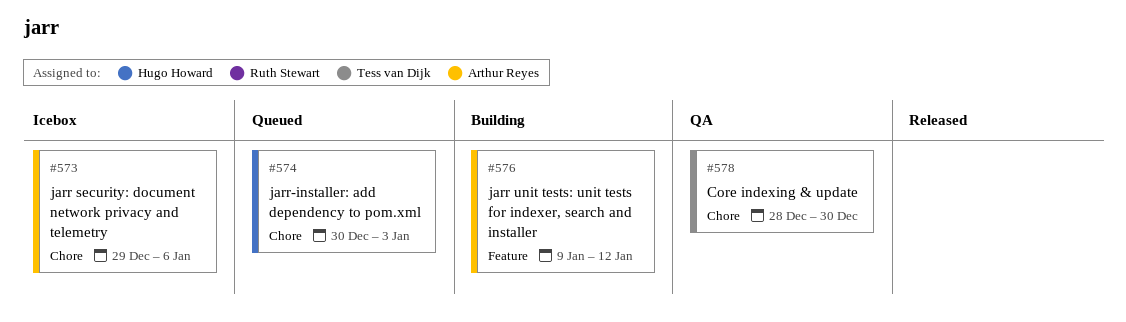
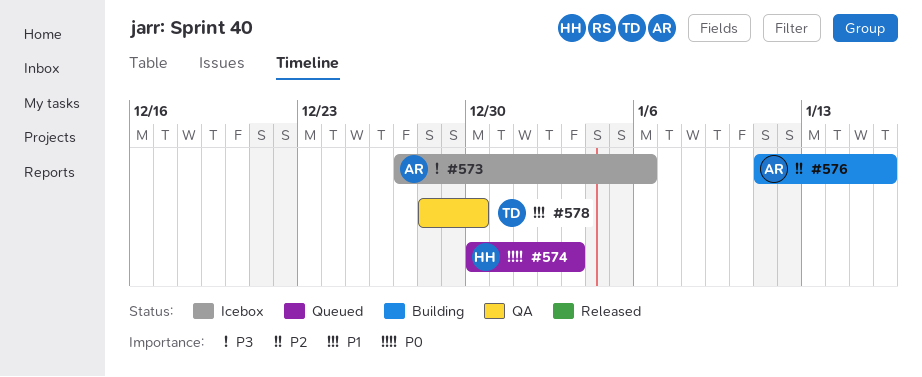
#573, start: Dec 29 -> Dec 27
#576, start: Jan 9 -> Jan 11
#576, due: Jan 12 -> Jan 16

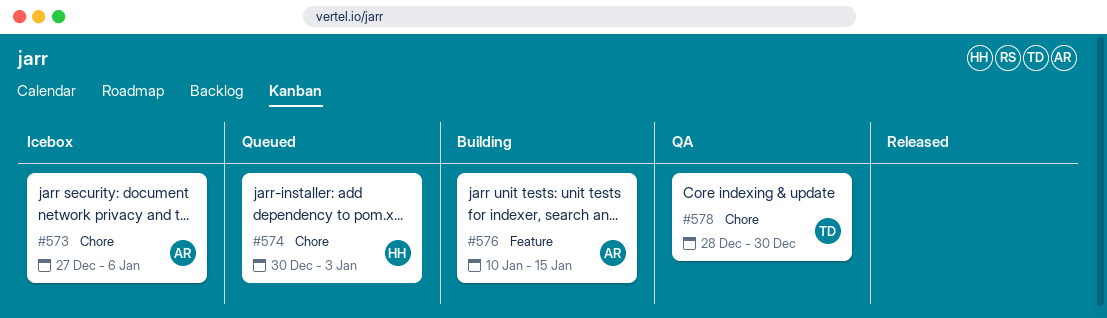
#576, start: Jan 11 -> Jan 10
#576, due: Jan 16 -> Jan 15

